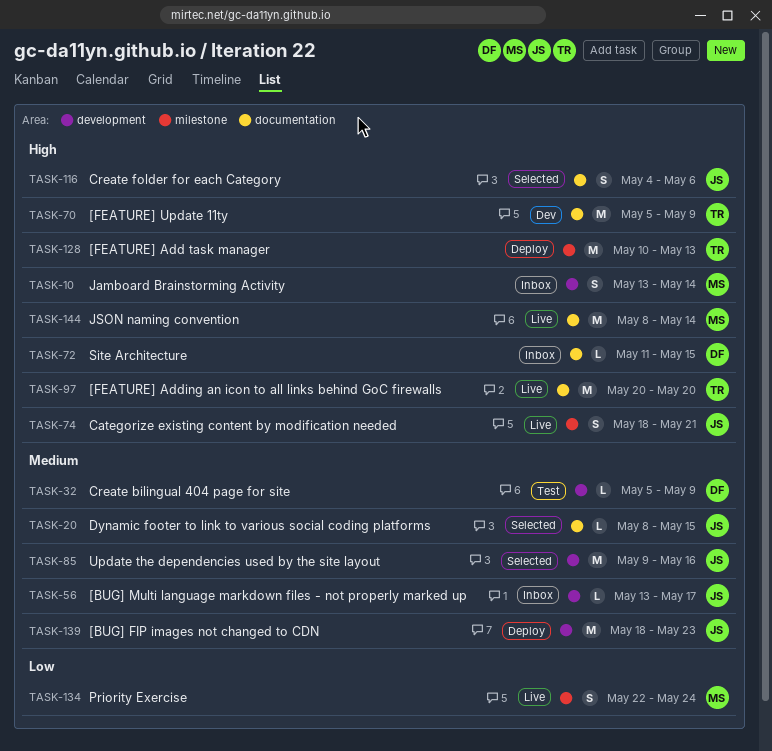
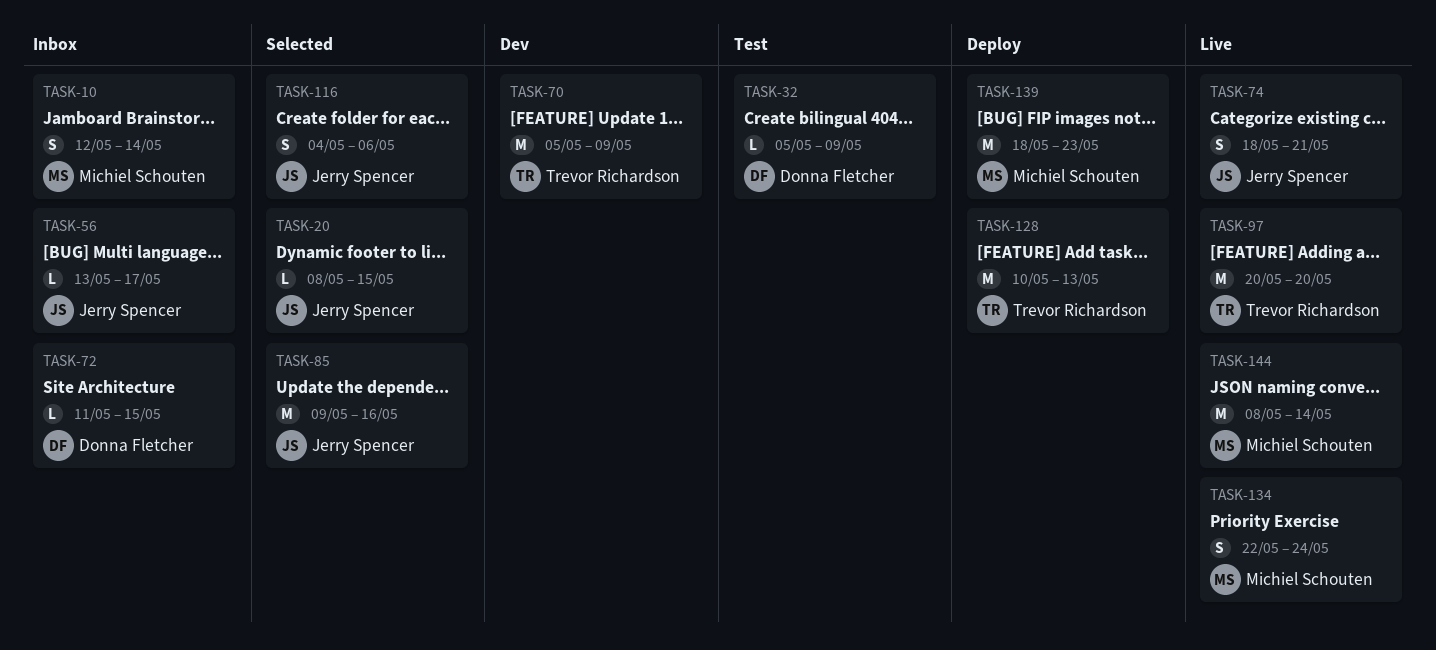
TASK-10, start: May 13 -> May 12
TASK-139, owner: Jerry Spencer -> Michiel Schouten

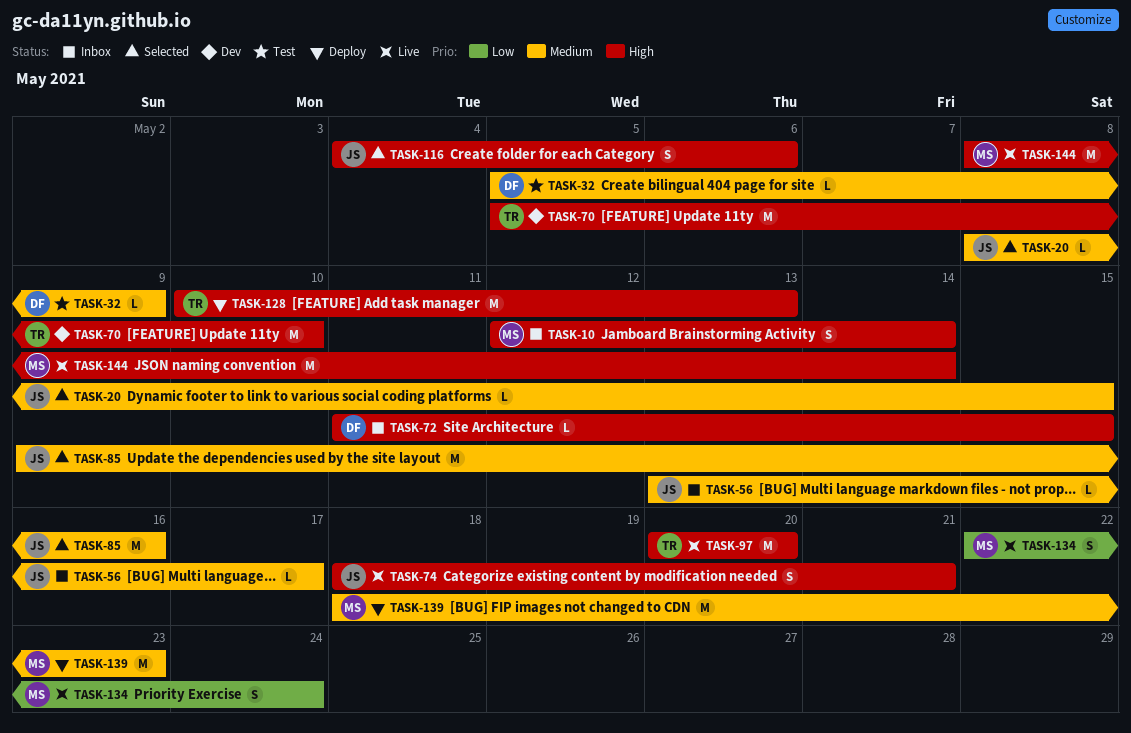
TASK-70, due: May 9 -> May 10

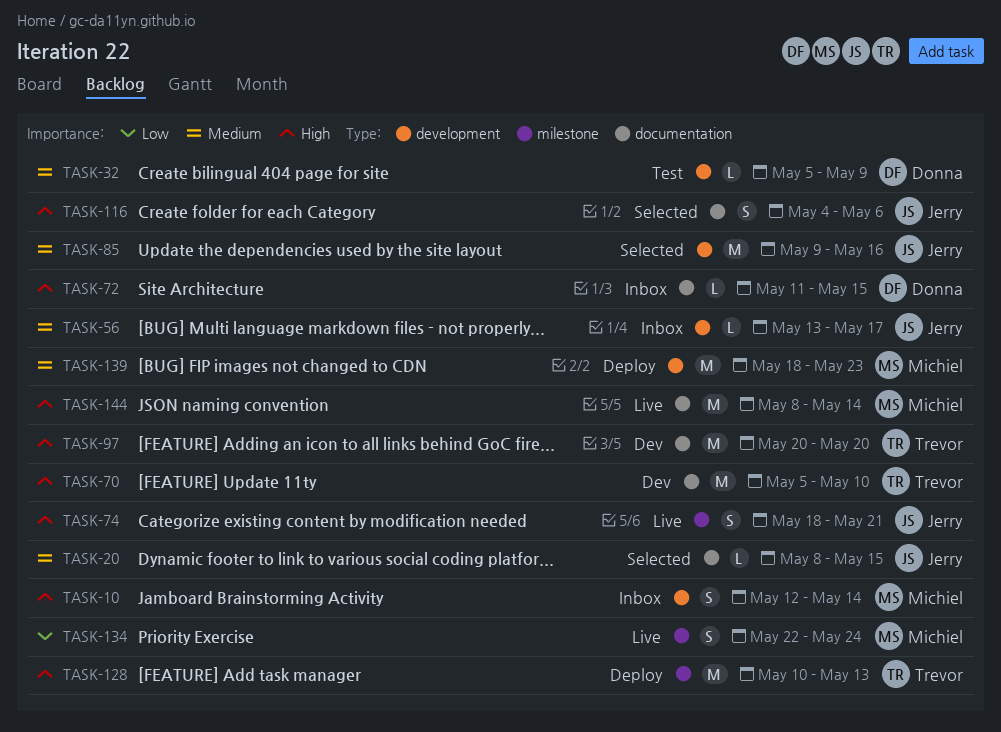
TASK-97, status: Live -> Dev

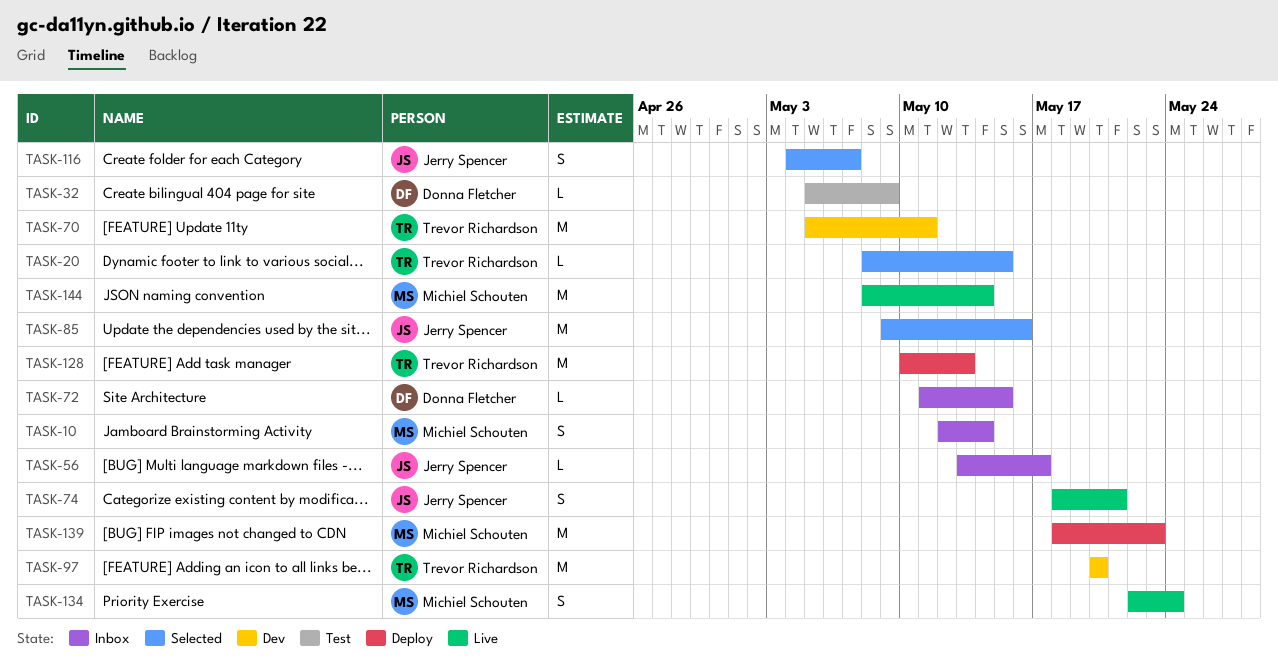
TASK-20, owner: Jerry Spencer -> Trevor Richardson
TASK-70, due: May 10 -> May 11
TASK-116, due: May 6 -> May 7

